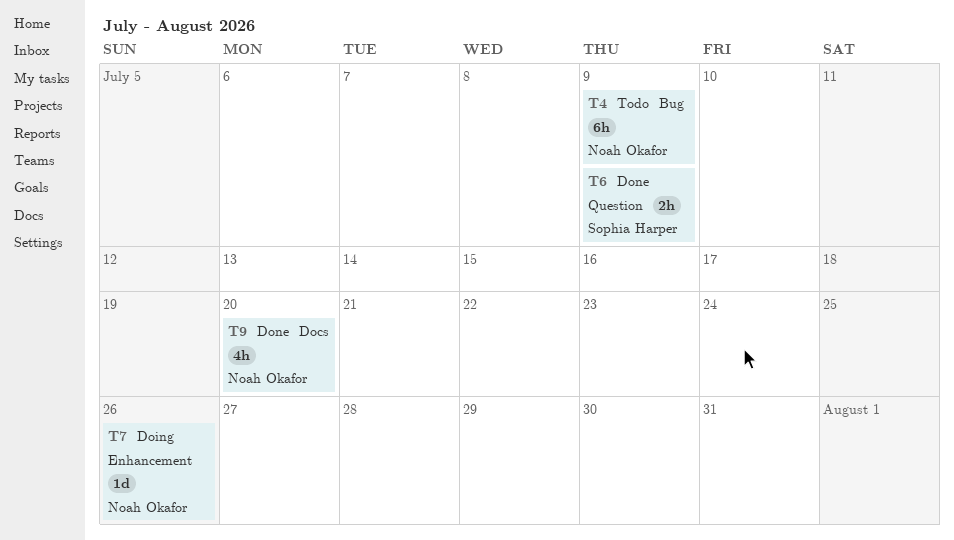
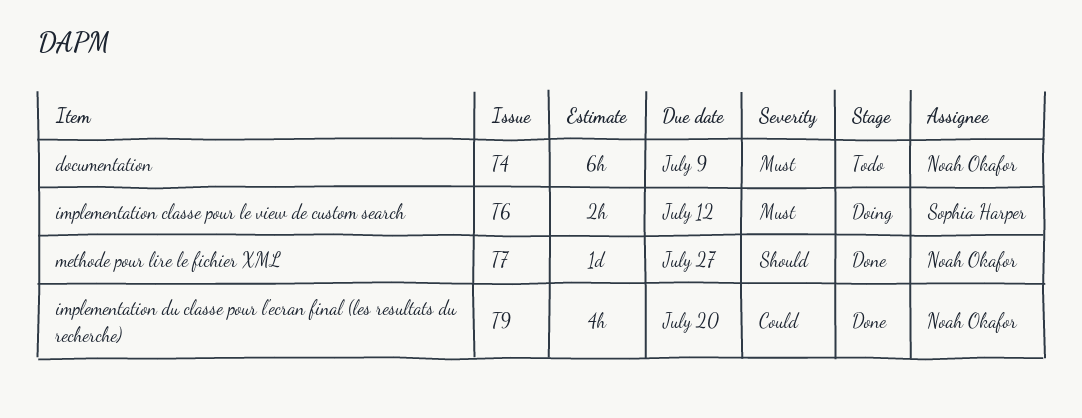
T6, status: Done -> Doing
T6, due: Jul 9 -> Jul 12
T7, status: Doing -> Done
T7, due: Jul 26 -> Jul 27

